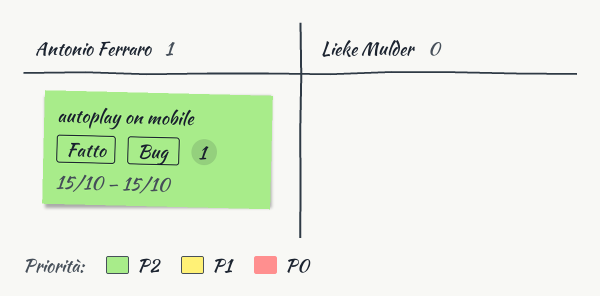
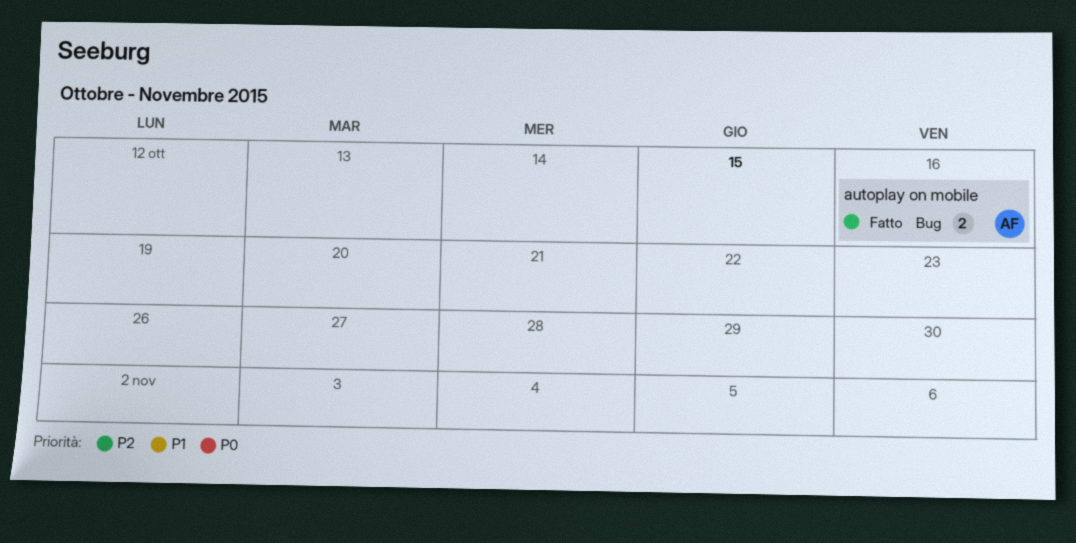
autoplay on mobile, estimate: 1 -> 2
autoplay on mobile, due: Oct 15 -> Oct 16

